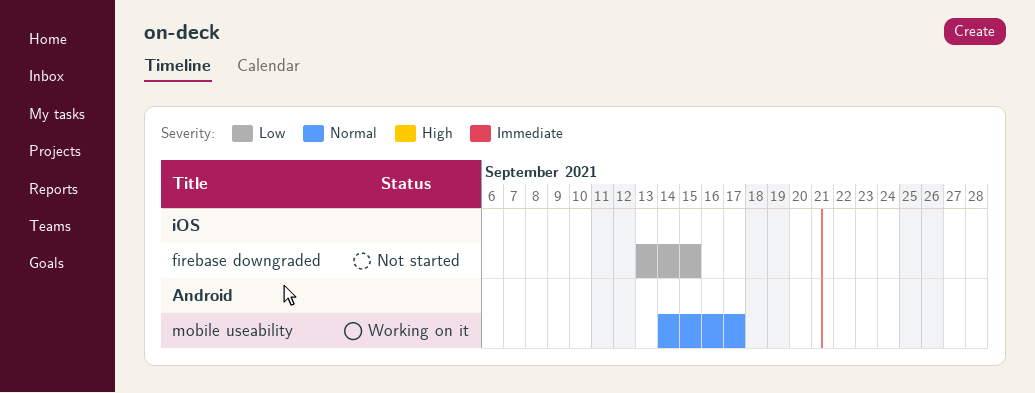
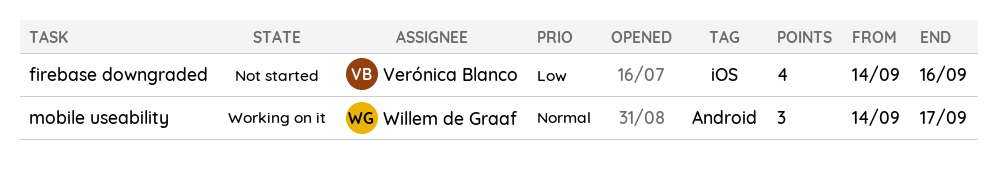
firebase downgraded, start: Sep 13 -> Sep 14
firebase downgraded, due: Sep 15 -> Sep 16

